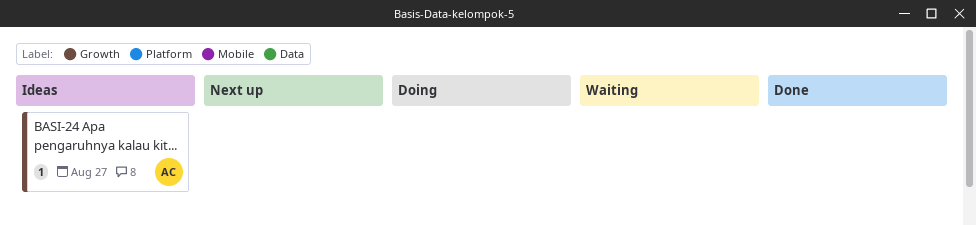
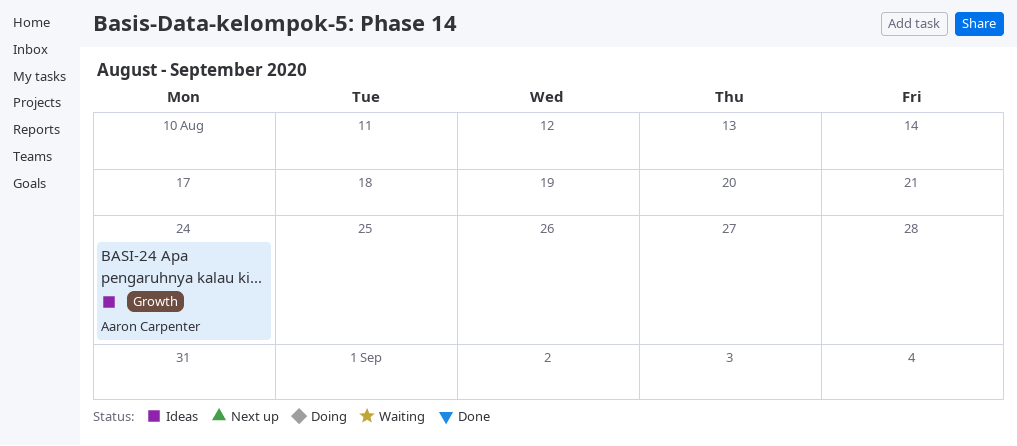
BASI-24, due: Aug 27 -> Aug 24

